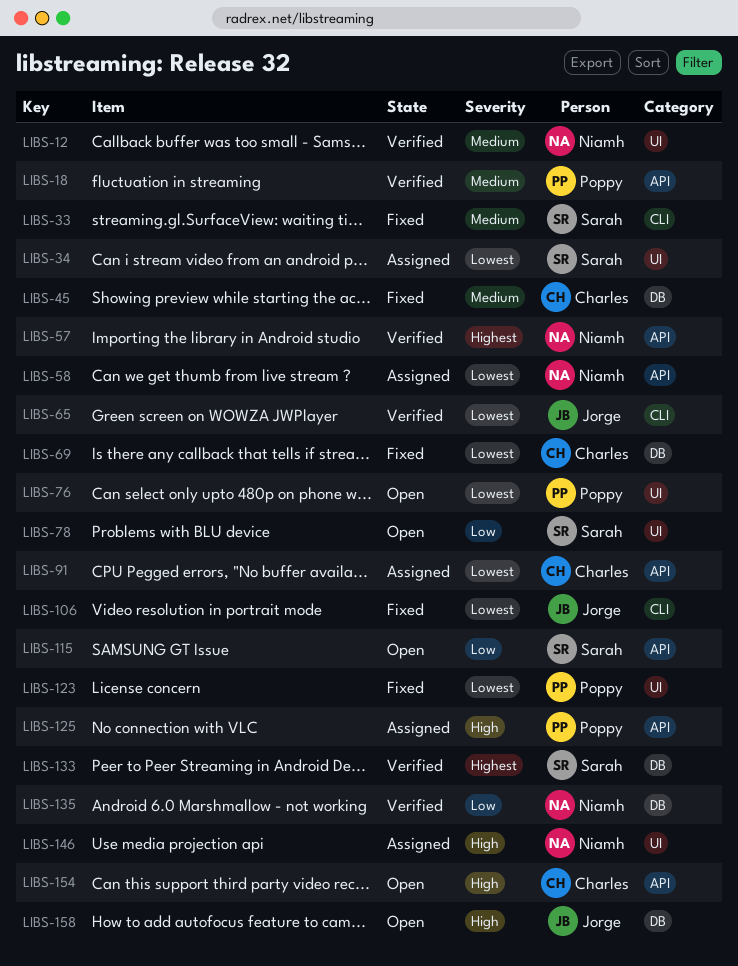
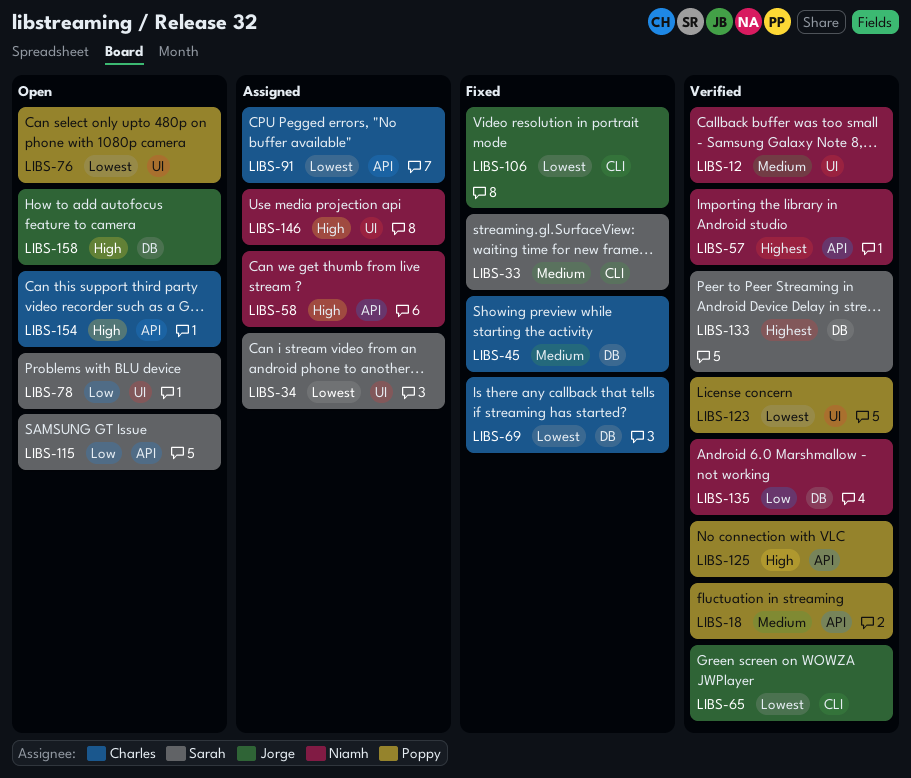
LIBS-58, priority: Lowest -> High
LIBS-123, status: Fixed -> Verified
LIBS-125, status: Assigned -> Verified

